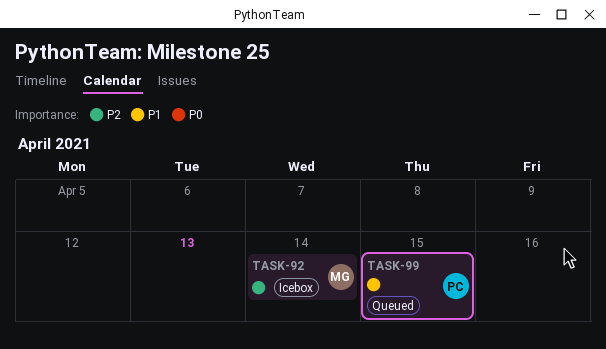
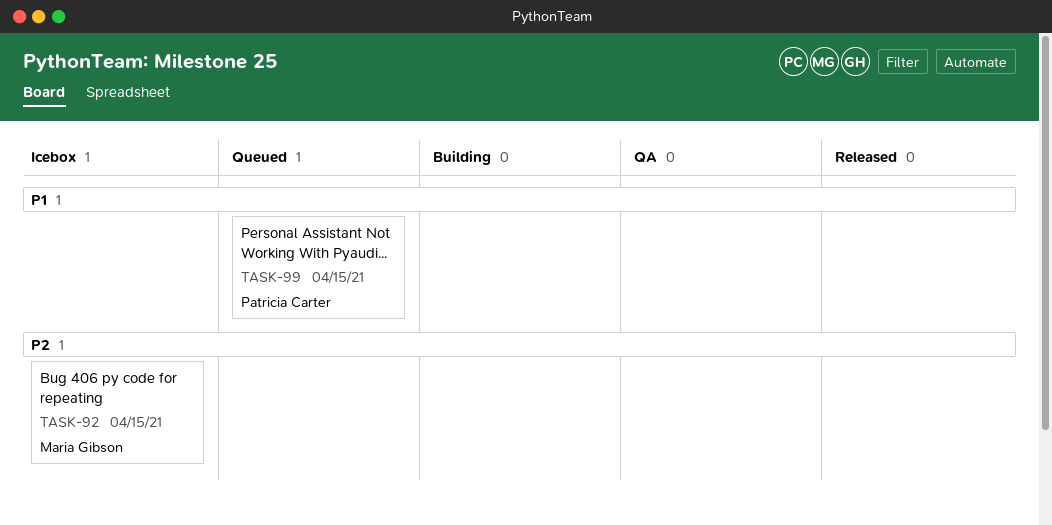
TASK-92, due: Apr 14 -> Apr 15

